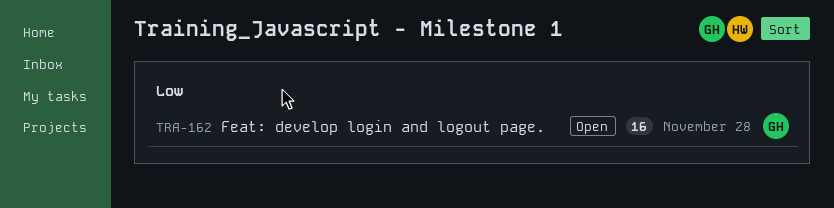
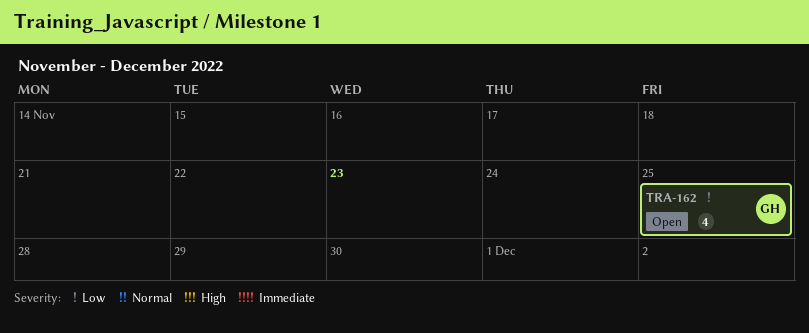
TRA-162, estimate: 16 -> 4
TRA-162, due: Nov 28 -> Nov 25

